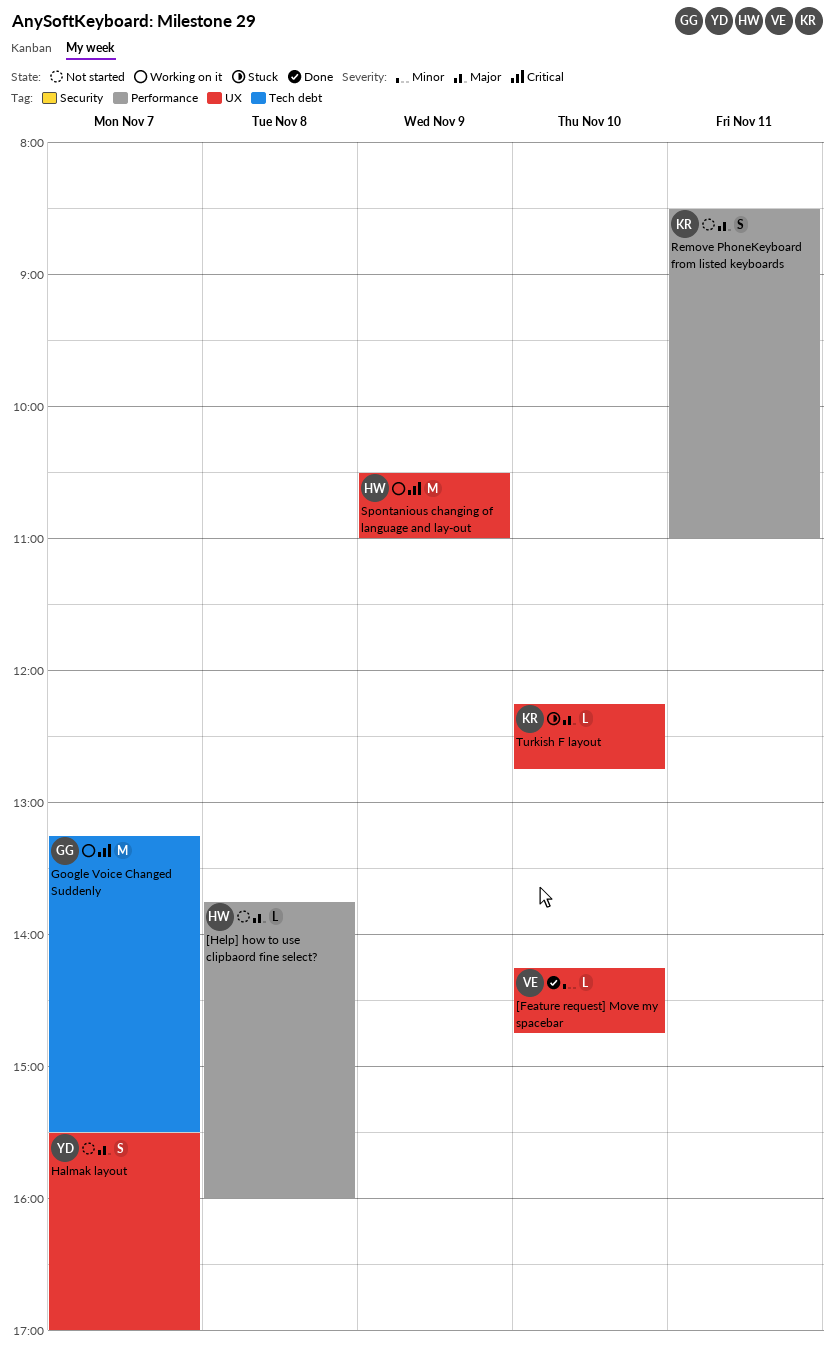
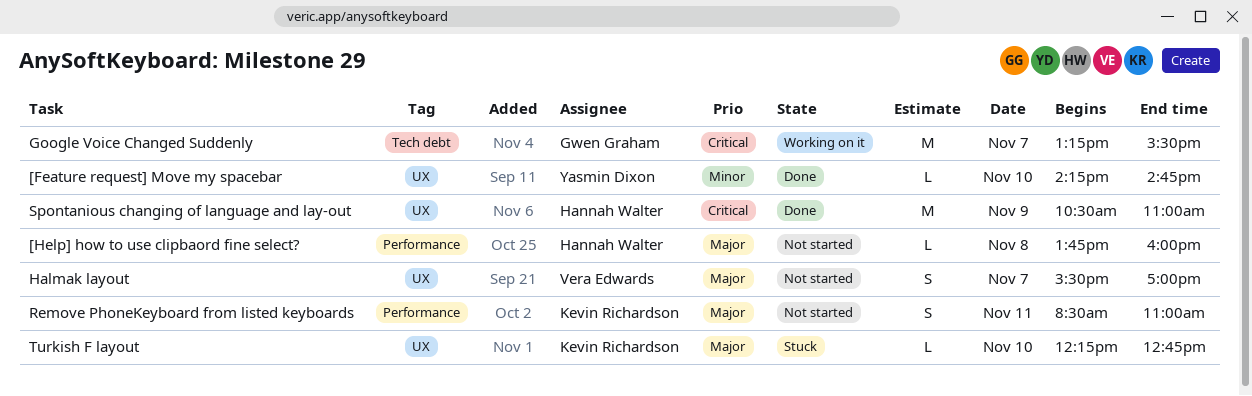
[Feature request] Move my spacebar, owner: Vera Edwards -> Yasmin Dixon
Halmak layout, owner: Yasmin Dixon -> Vera Edwards
Spontanious changing of language and lay-out, status: Working on it -> Done

